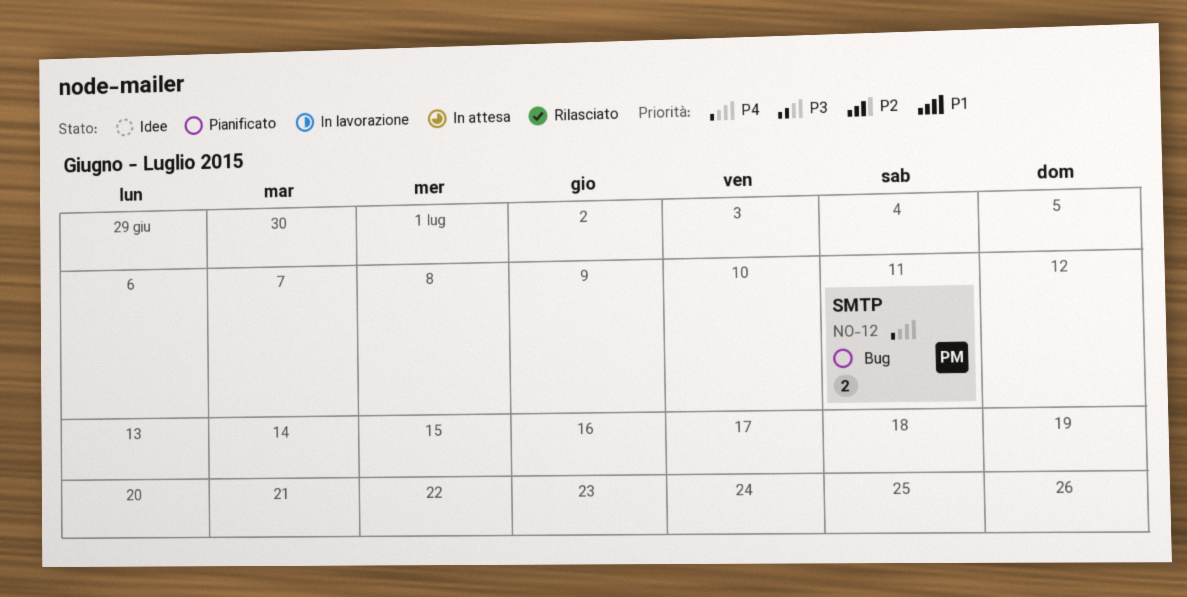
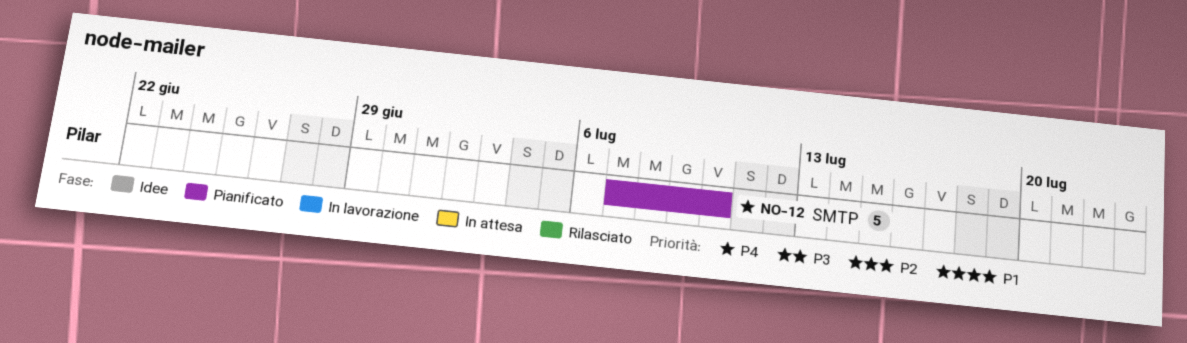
NO-12, estimate: 2 -> 5
NO-12, due: Jul 11 -> Jul 10

